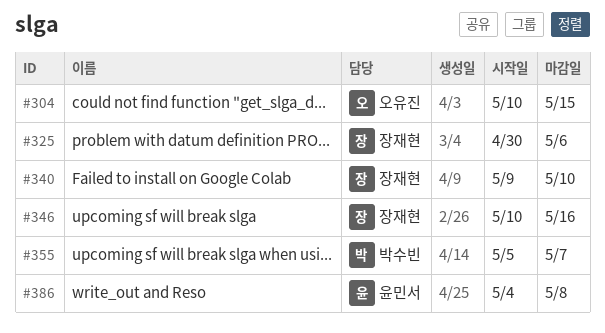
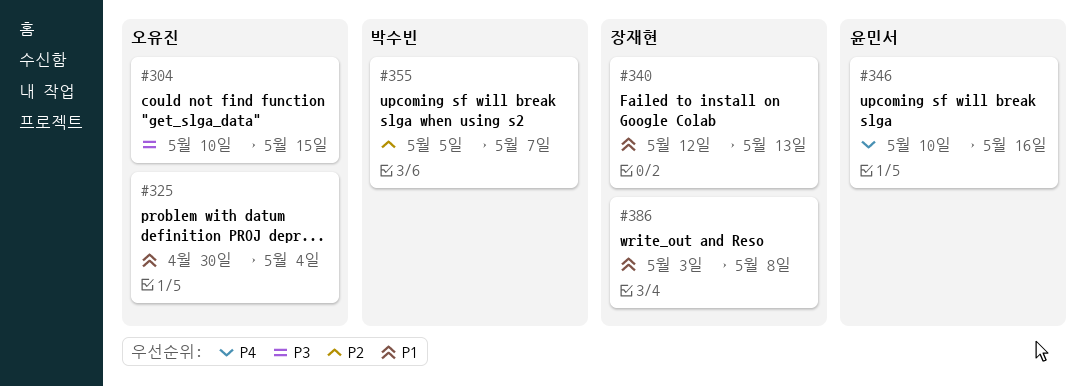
#325, owner: 장재현 -> 오유진
#325, due: May 6 -> May 4
#340, start: May 9 -> May 12
#340, due: May 10 -> May 13
#346, owner: 장재현 -> 윤민서
#386, owner: 윤민서 -> 장재현
#386, start: May 4 -> May 3

